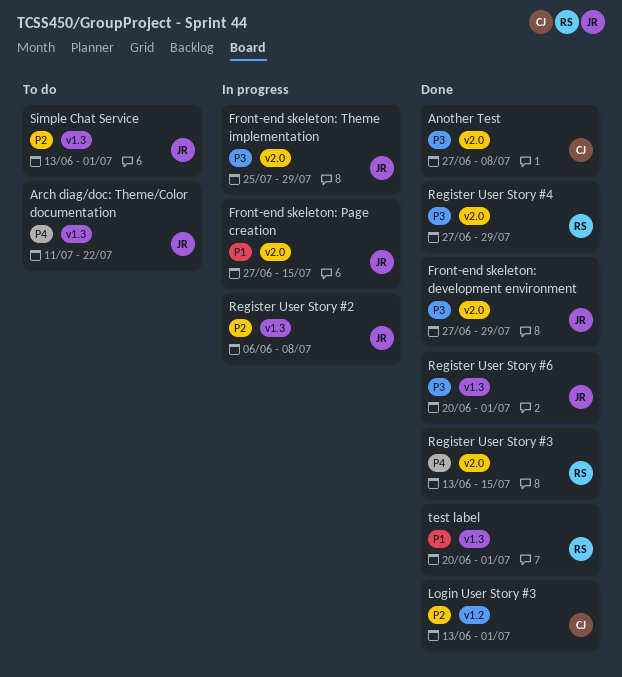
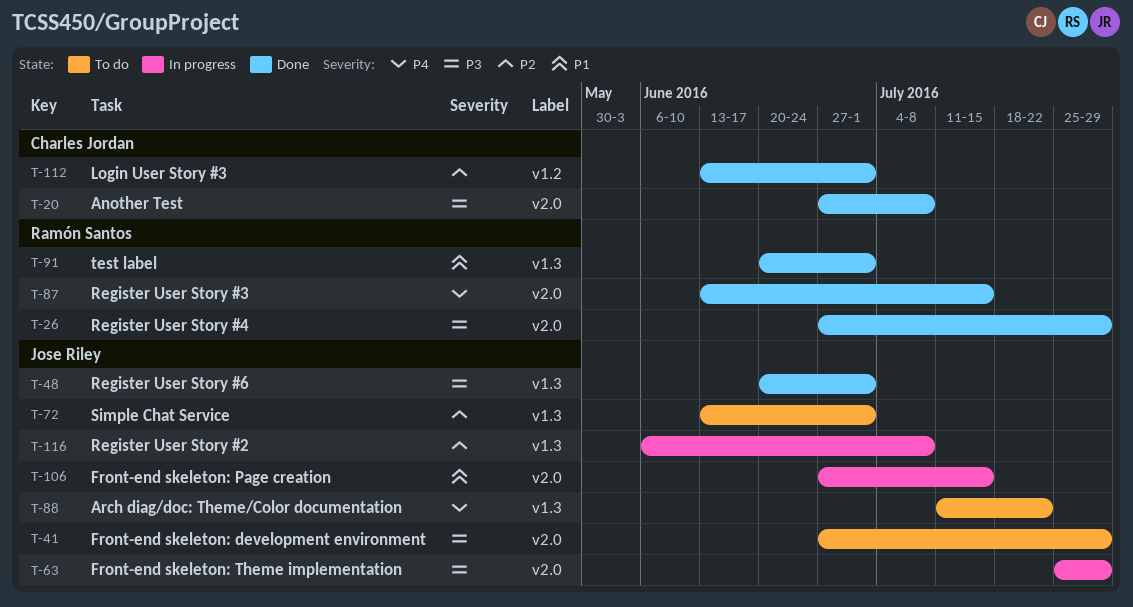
Front-end skeleton: development environment, status: Done -> To do

